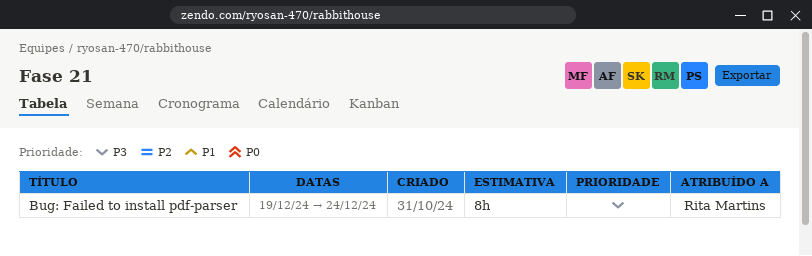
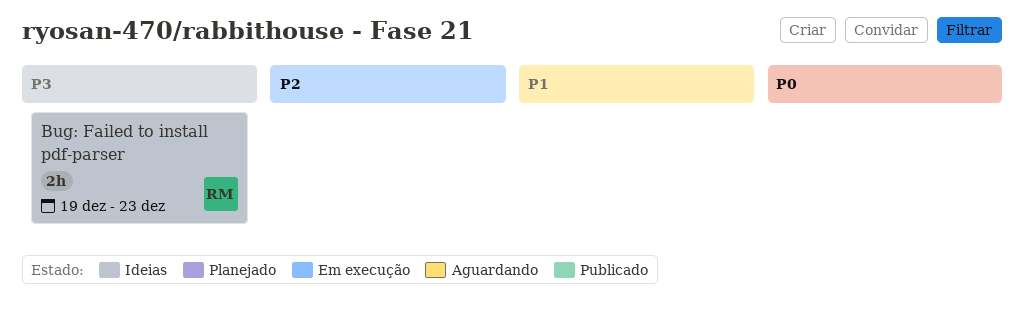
Bug: Failed to install pdf-parser, estimate: 8h -> 2h
Bug: Failed to install pdf-parser, due: Dec 24 -> Dec 23

